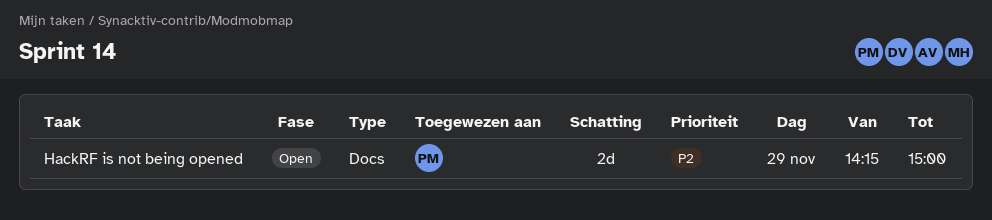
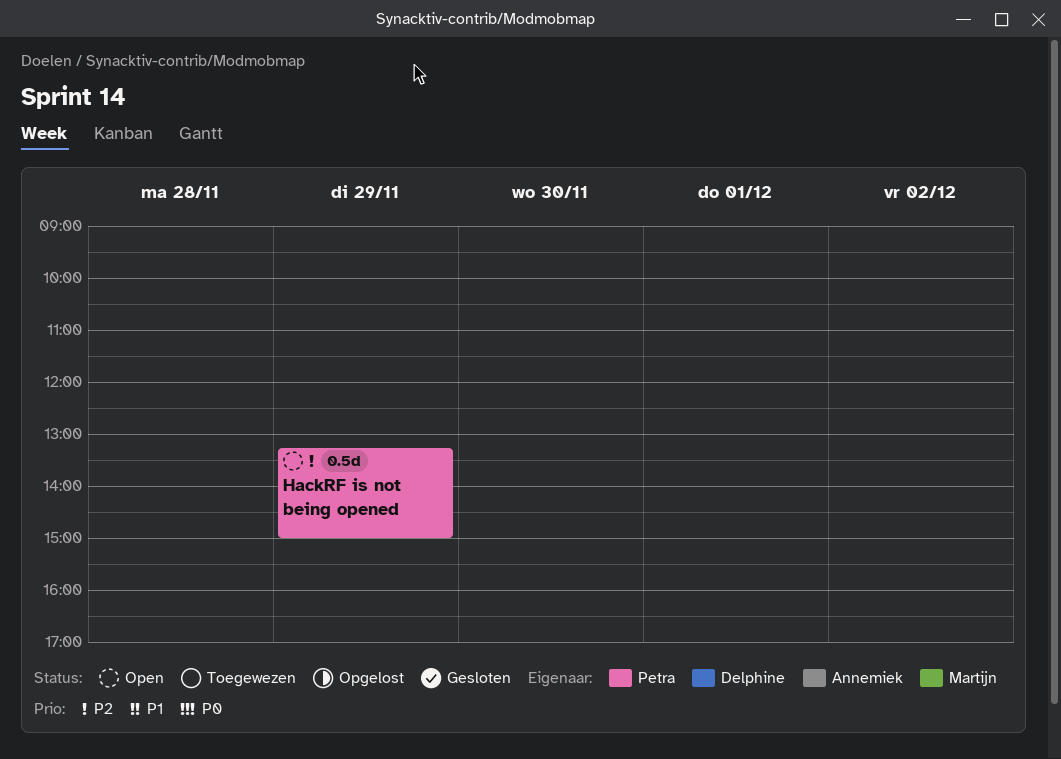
HackRF is not being opened, estimate: 2d -> 0.5d
HackRF is not being opened, begins: 14:15 -> 13:15

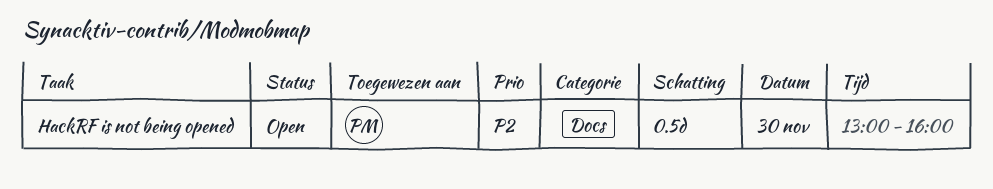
HackRF is not being opened, day: Nov 29 -> Nov 30
HackRF is not being opened, begins: 13:15 -> 13:00
HackRF is not being opened, ends: 15:00 -> 16:00

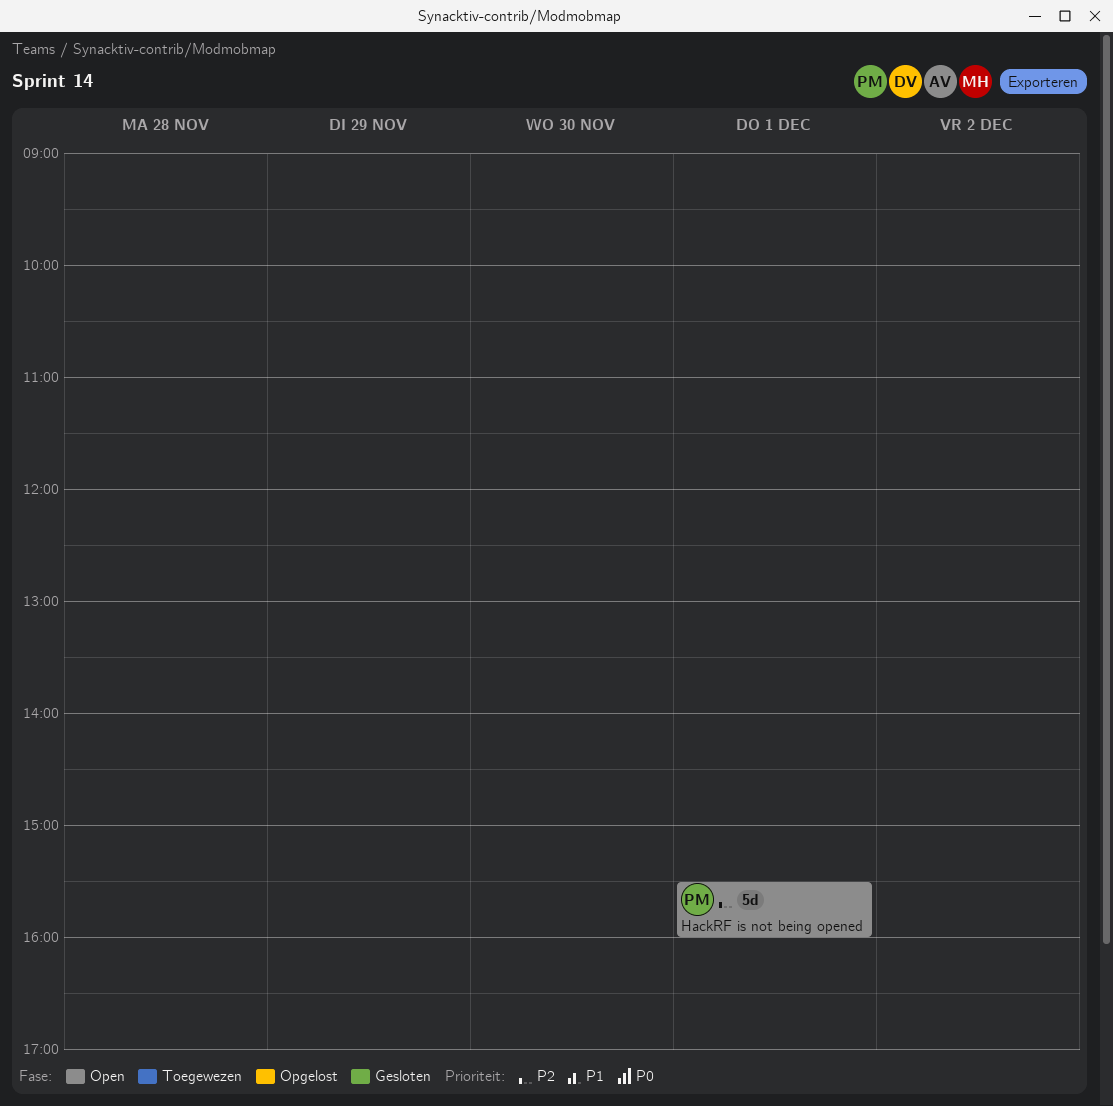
HackRF is not being opened, estimate: 0.5d -> 5d
HackRF is not being opened, day: Nov 30 -> Dec 1
HackRF is not being opened, begins: 13:00 -> 15:30

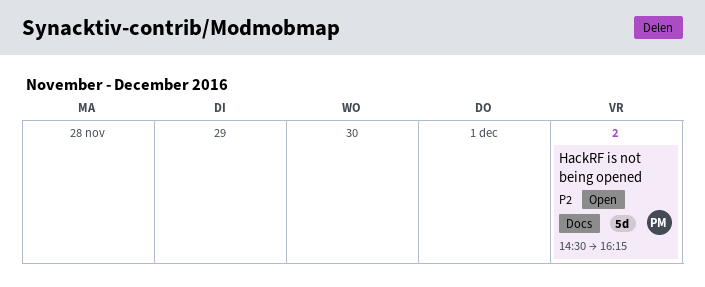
HackRF is not being opened, day: Dec 1 -> Dec 2
HackRF is not being opened, begins: 15:30 -> 14:30
HackRF is not being opened, ends: 16:00 -> 16:15

